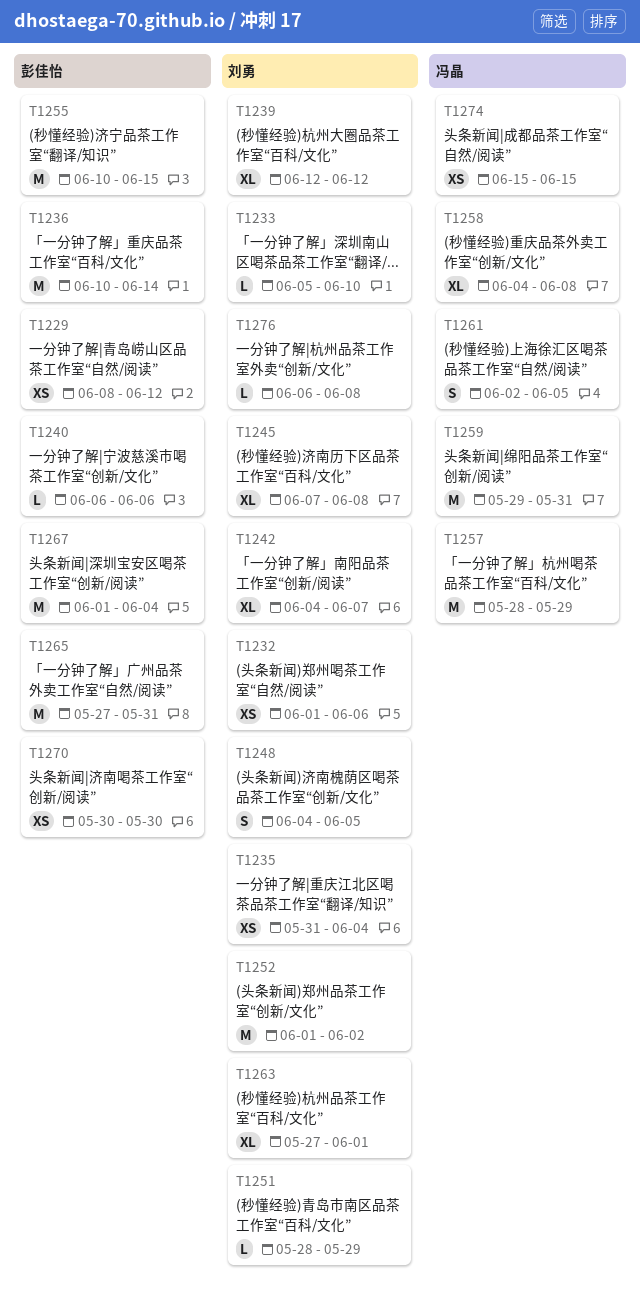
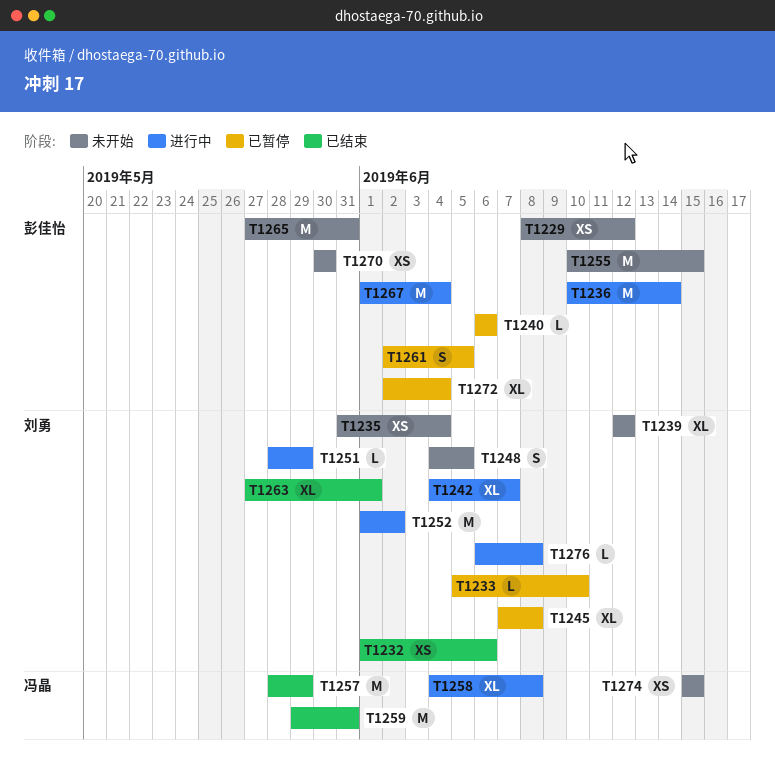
T1261, owner: 冯晶 -> 彭佳怡
T1272: none -> present

